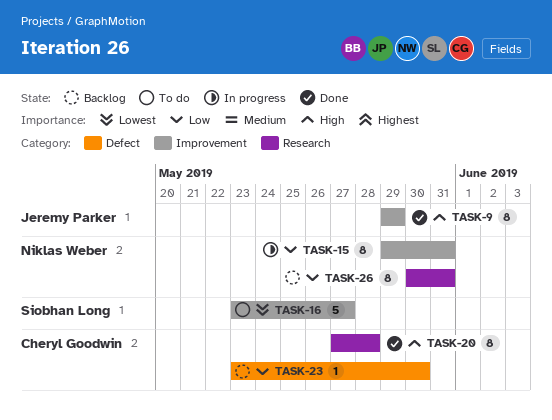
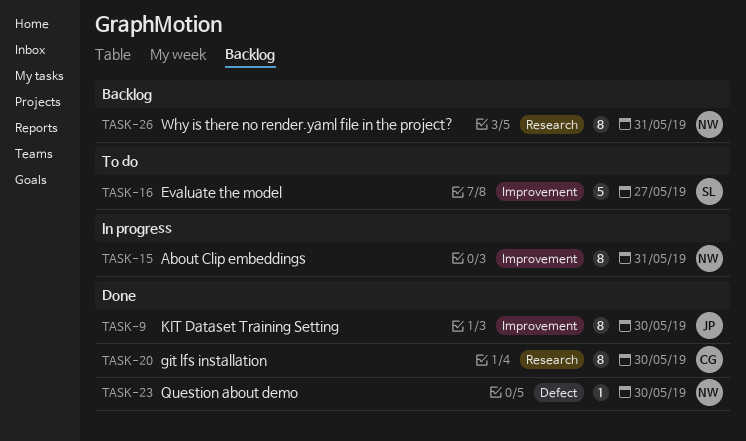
TASK-9, due: May 29 -> May 30
TASK-20, due: May 28 -> May 30
TASK-23, status: Backlog -> Done
TASK-23, owner: Cheryl Goodwin -> Niklas Weber

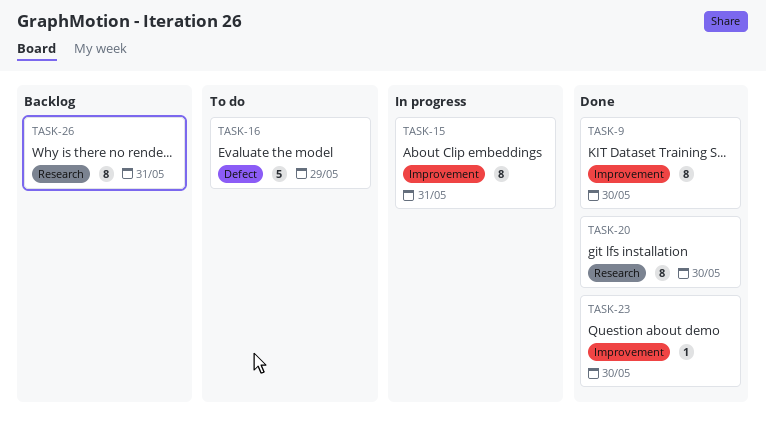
TASK-16, label: Improvement -> Defect
TASK-16, due: May 27 -> May 29
TASK-23, label: Defect -> Improvement

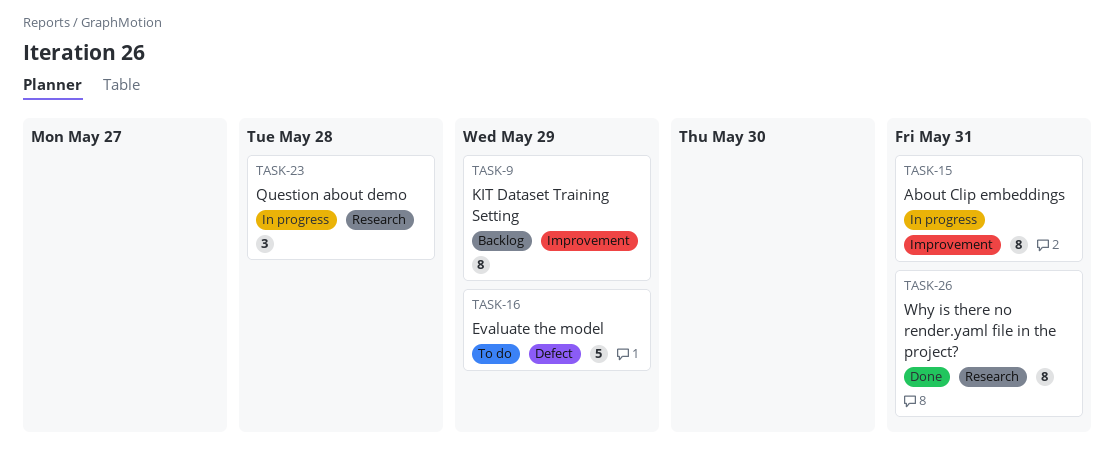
TASK-9, status: Done -> Backlog
TASK-9, due: May 30 -> May 29
TASK-20: present -> none
TASK-23, status: Done -> In progress
TASK-23, label: Improvement -> Research
TASK-23, estimate: 1 -> 3
TASK-23, due: May 30 -> May 28
TASK-26, status: Backlog -> Done

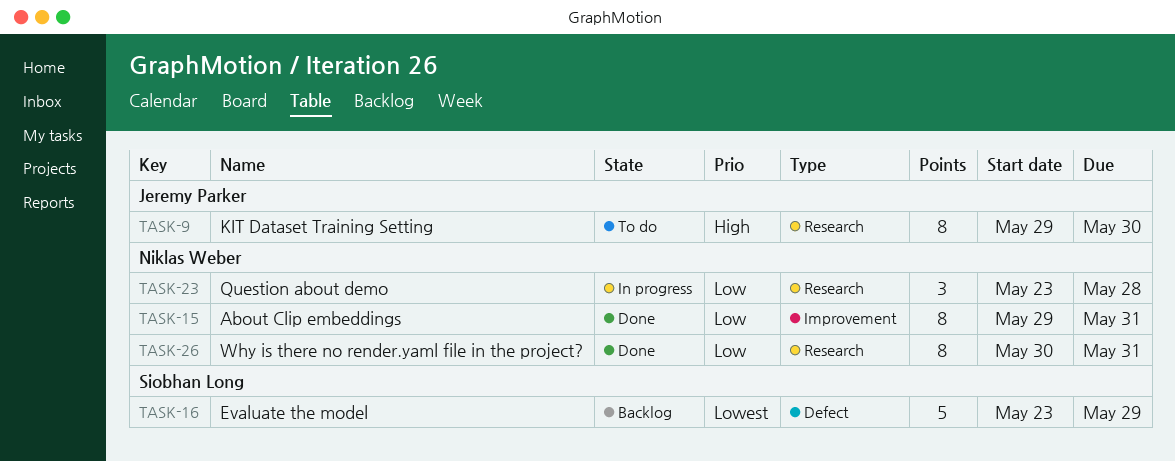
TASK-9, status: Backlog -> To do
TASK-9, label: Improvement -> Research
TASK-9, due: May 29 -> May 30
TASK-15, status: In progress -> Done
TASK-16, status: To do -> Backlog

